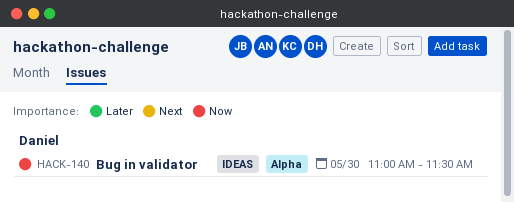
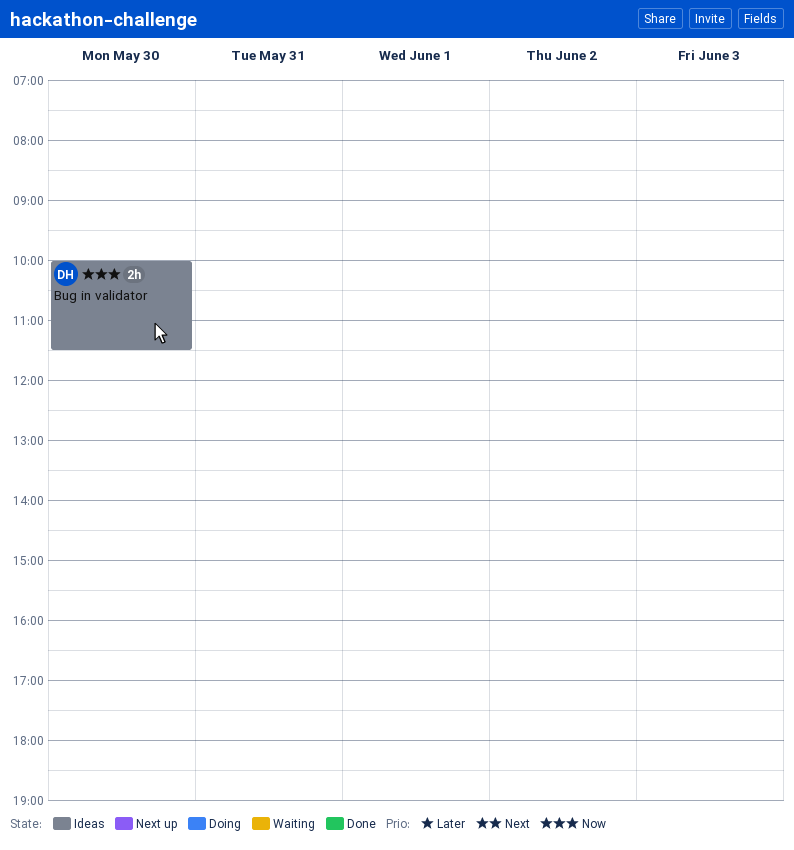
Bug in validator, begins: 11:00 -> 10:00

